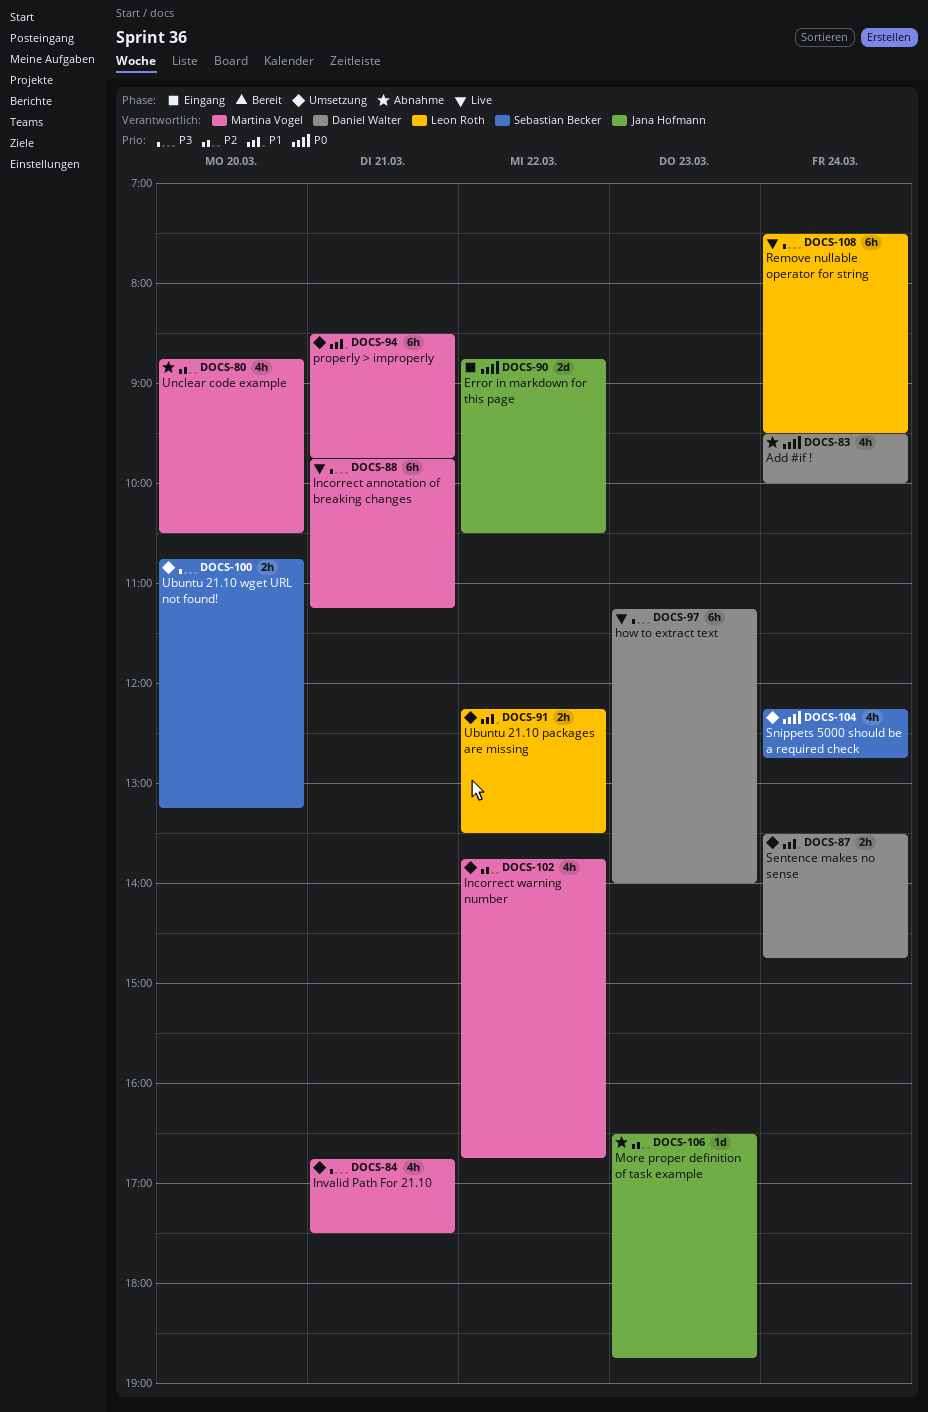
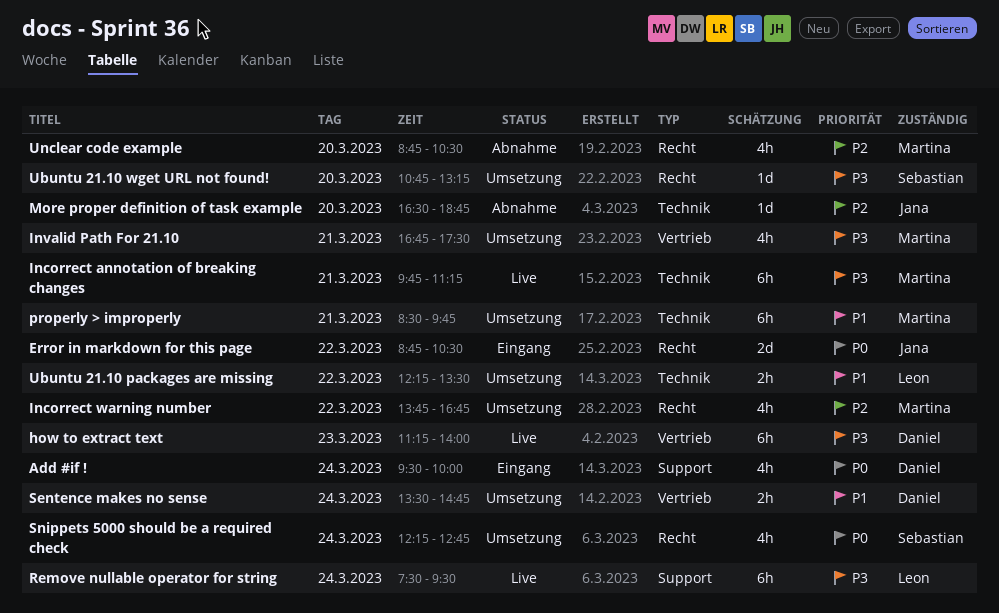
Add #if !, status: Abnahme -> Eingang
More proper definition of task example, day: Mar 23 -> Mar 20
Ubuntu 21.10 wget URL not found!, estimate: 2h -> 1d

